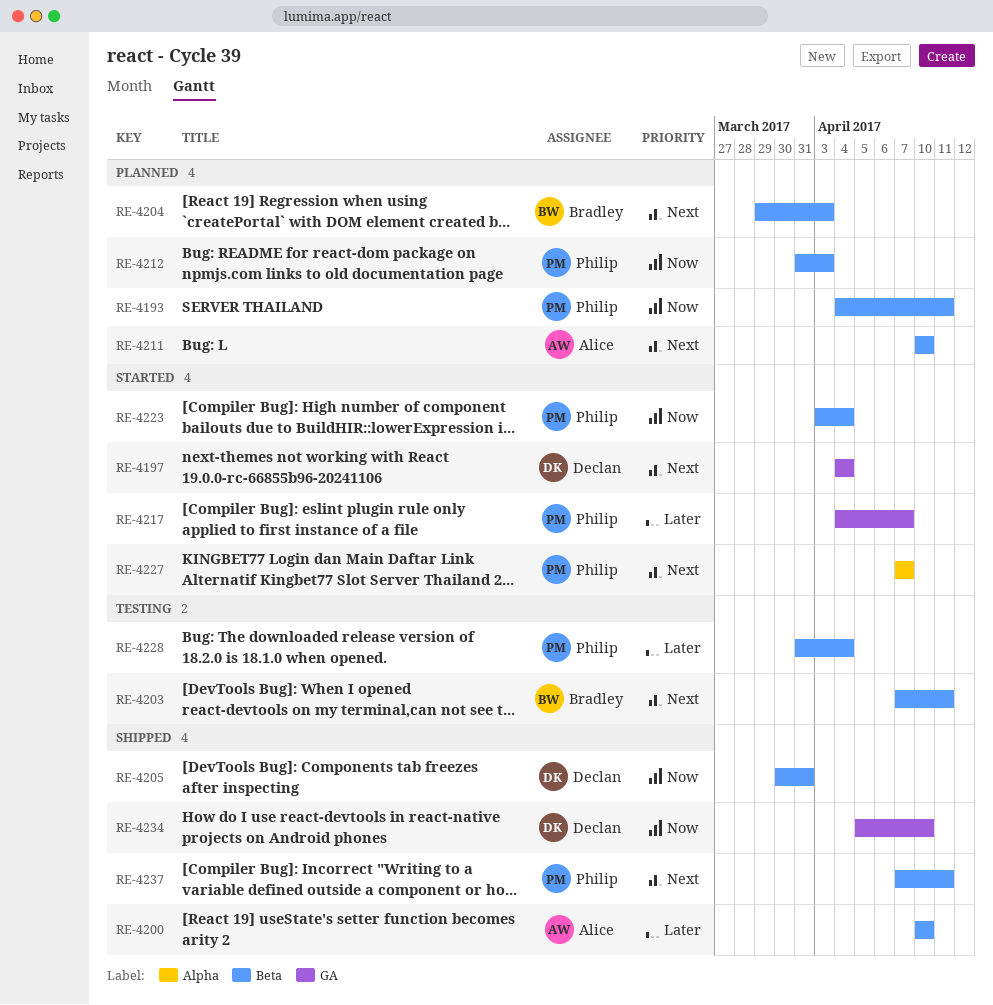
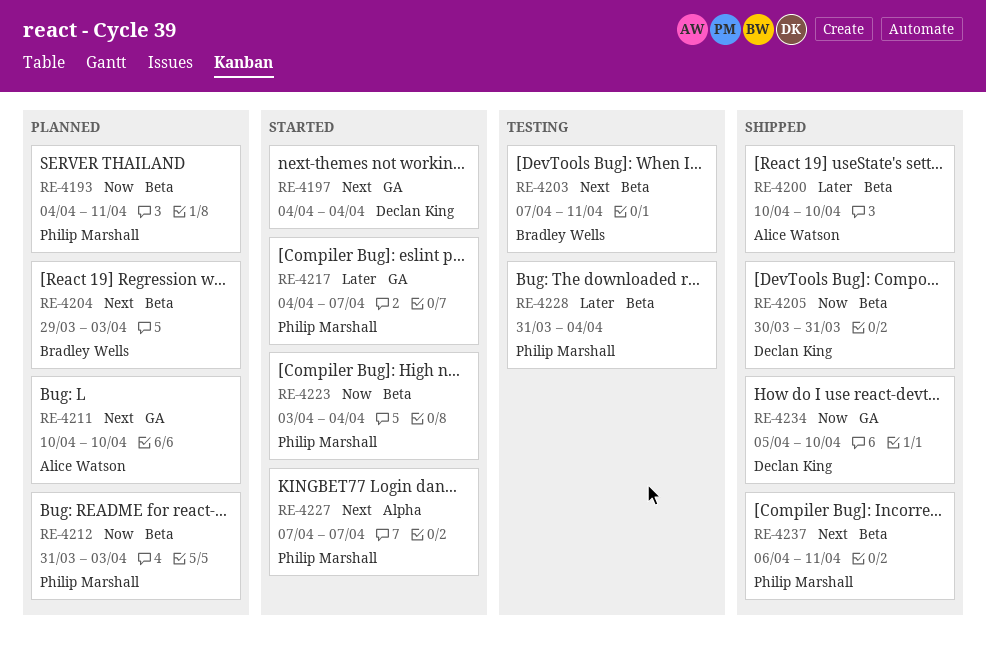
RE-4211, label: Beta -> GA
RE-4237, start: Apr 7 -> Apr 6

